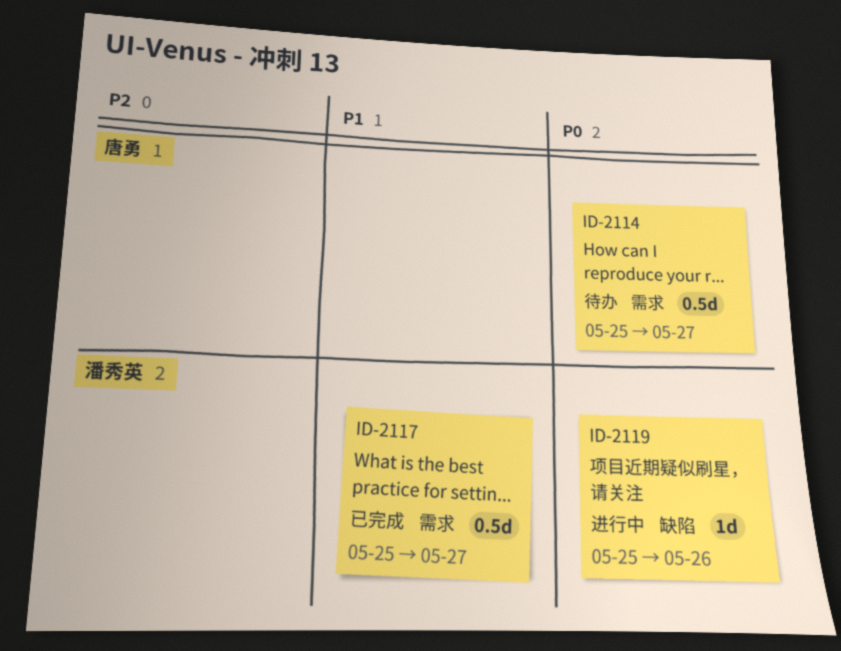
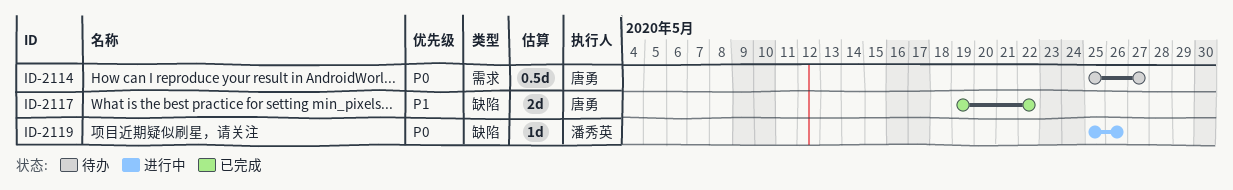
ID-2117, owner: 潘秀英 -> 唐勇
ID-2117, label: 需求 -> 缺陷
ID-2117, estimate: 0.5d -> 2d
ID-2117, start: May 25 -> May 19
ID-2117, due: May 27 -> May 22

